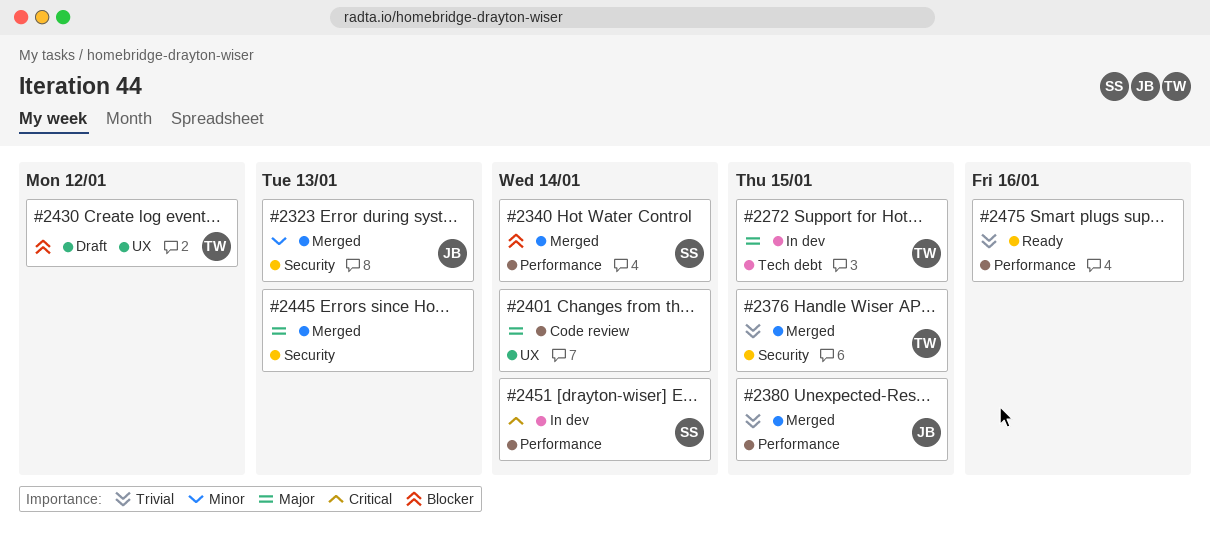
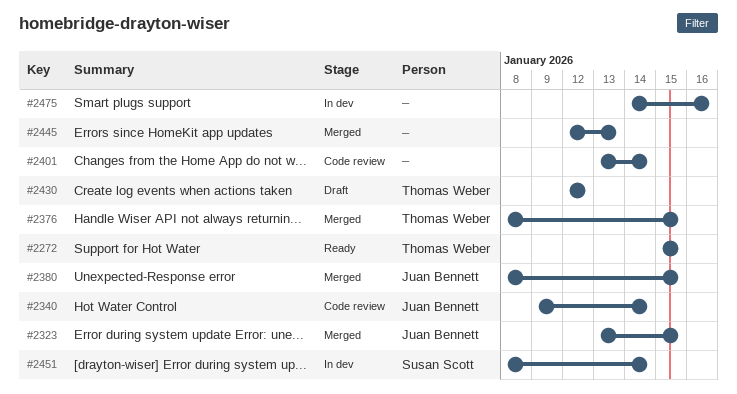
#2272, status: In dev -> Ready
#2323, due: Jan 13 -> Jan 15
#2340, status: Merged -> Code review
#2340, owner: Susan Scott -> Juan Bennett
#2475, status: Ready -> In dev

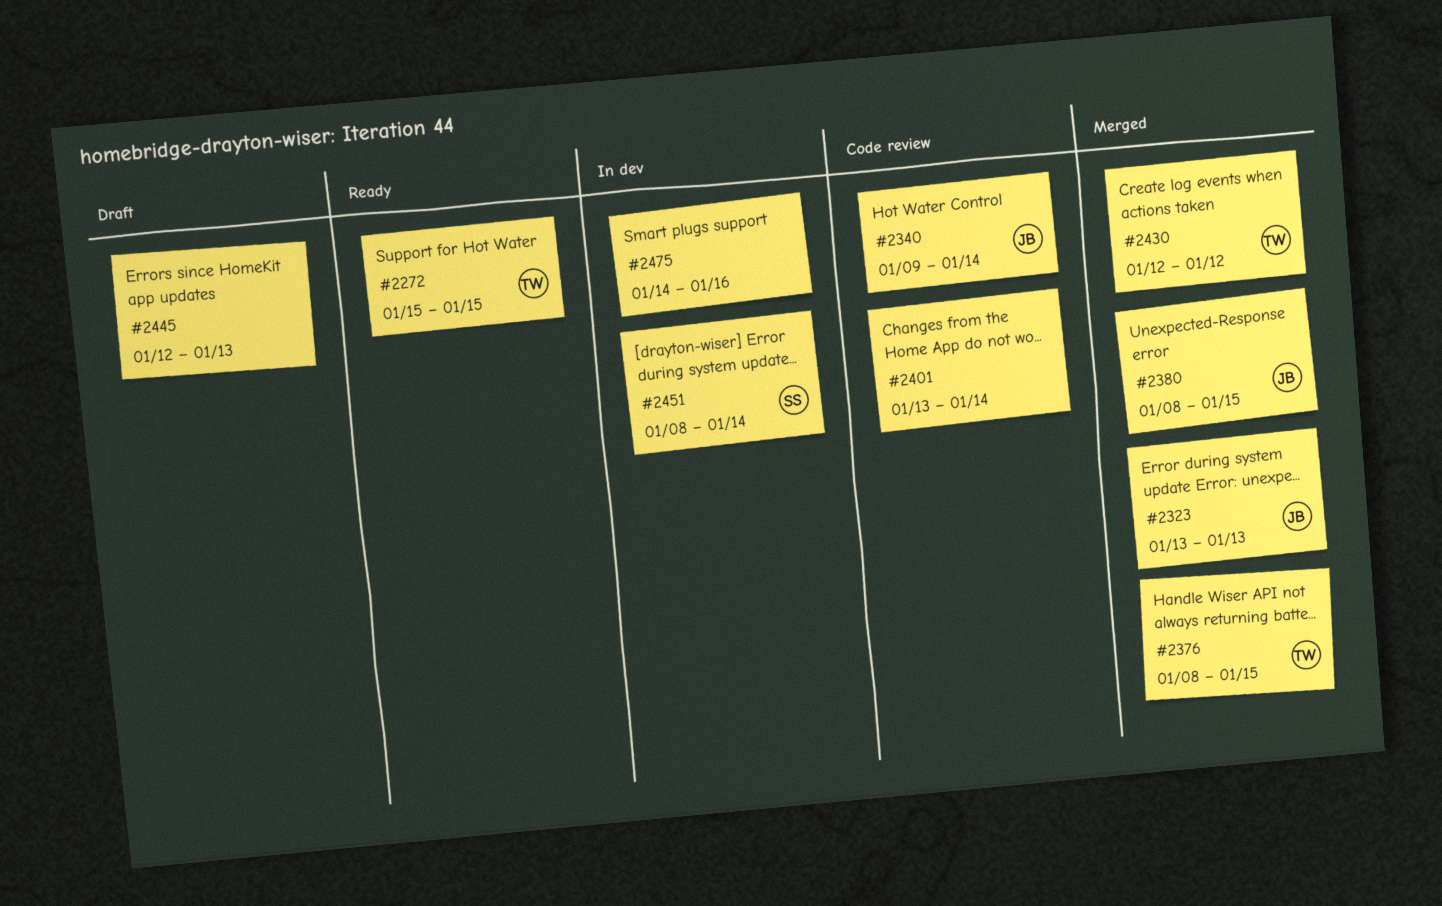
#2323, due: Jan 15 -> Jan 13
#2430, status: Draft -> Merged
#2445, status: Merged -> Draft

